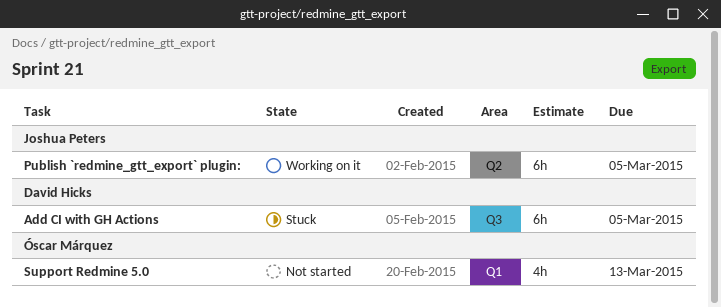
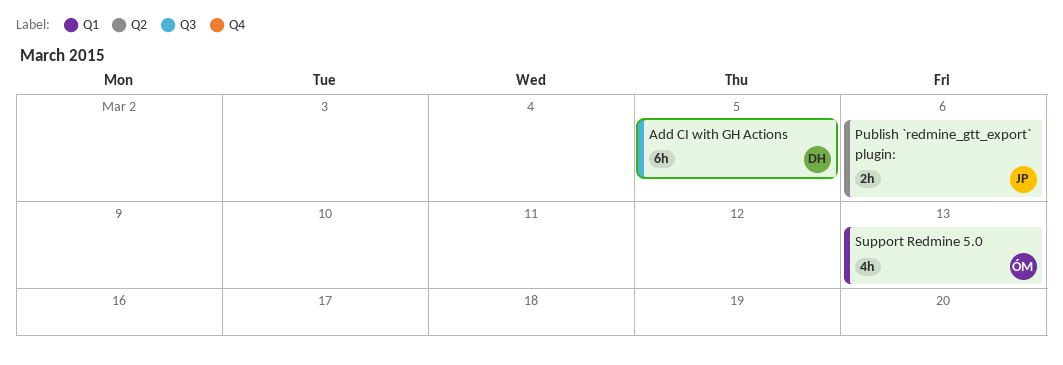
Publish `redmine_gtt_export` plugin:, estimate: 6h -> 2h
Publish `redmine_gtt_export` plugin:, due: Mar 5 -> Mar 6

